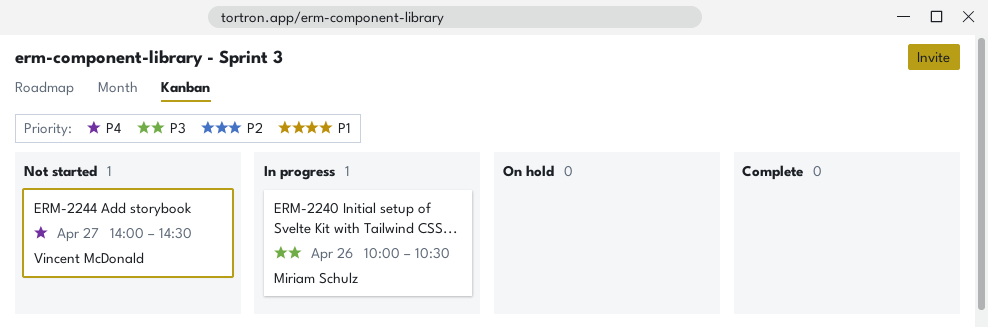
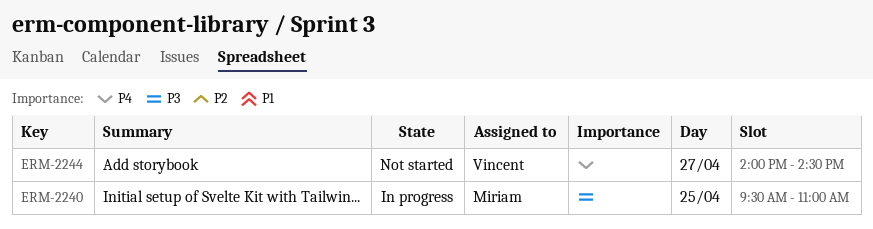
ERM-2240, day: Apr 26 -> Apr 25
ERM-2240, begins: 10:00 -> 09:30
ERM-2240, ends: 10:30 -> 11:00

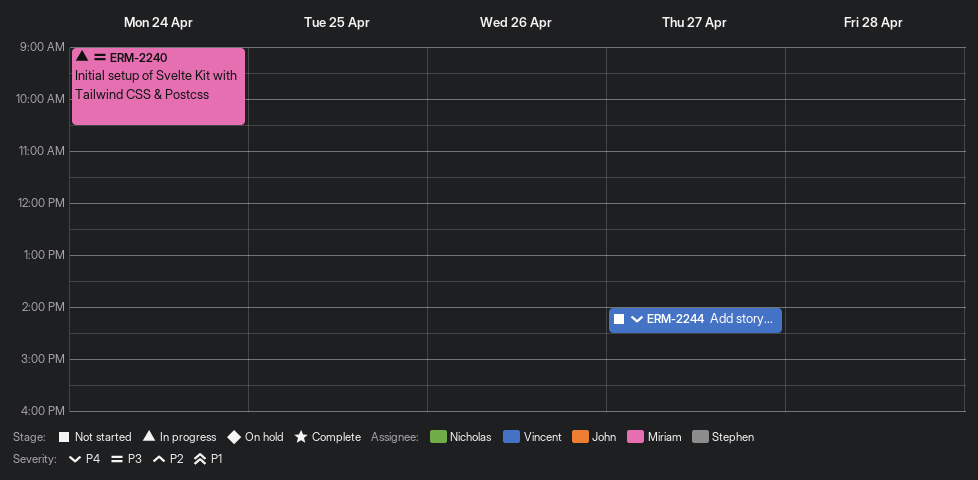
ERM-2240, day: Apr 25 -> Apr 24
ERM-2240, begins: 09:30 -> 09:00
ERM-2240, ends: 11:00 -> 10:30

